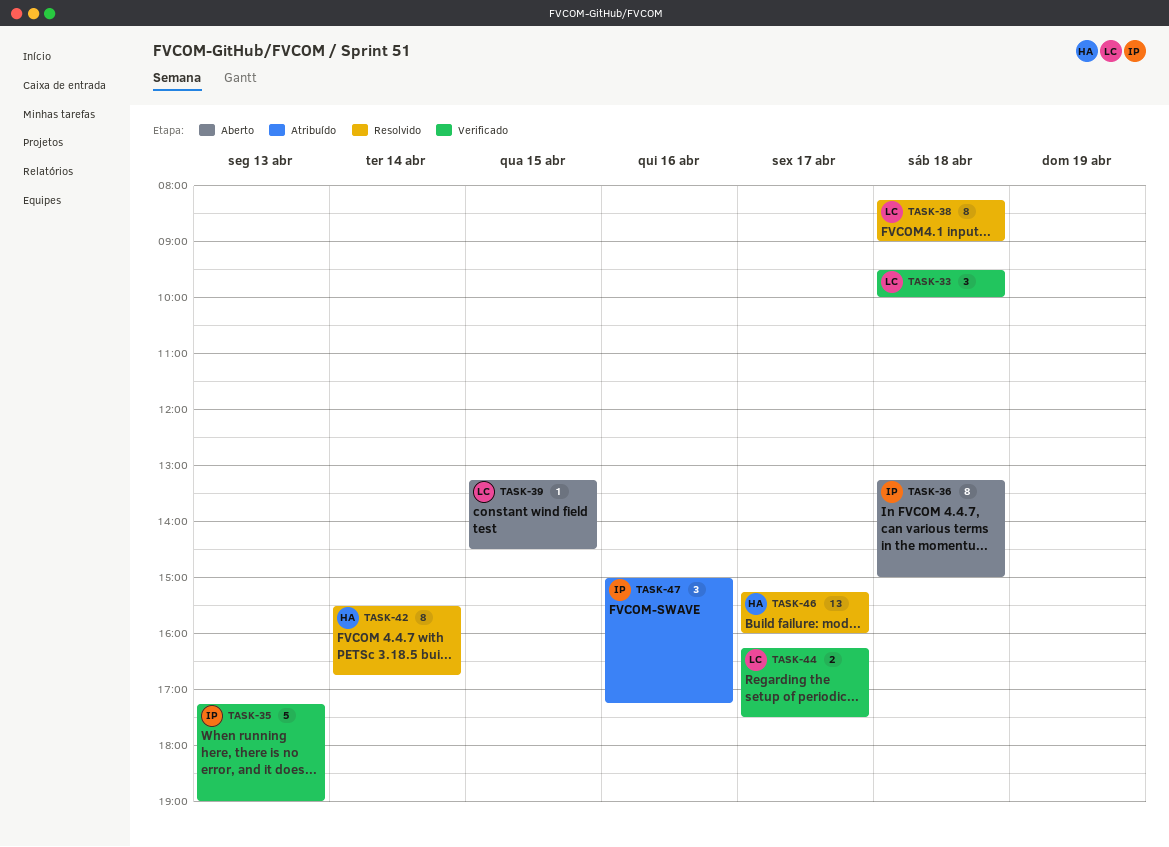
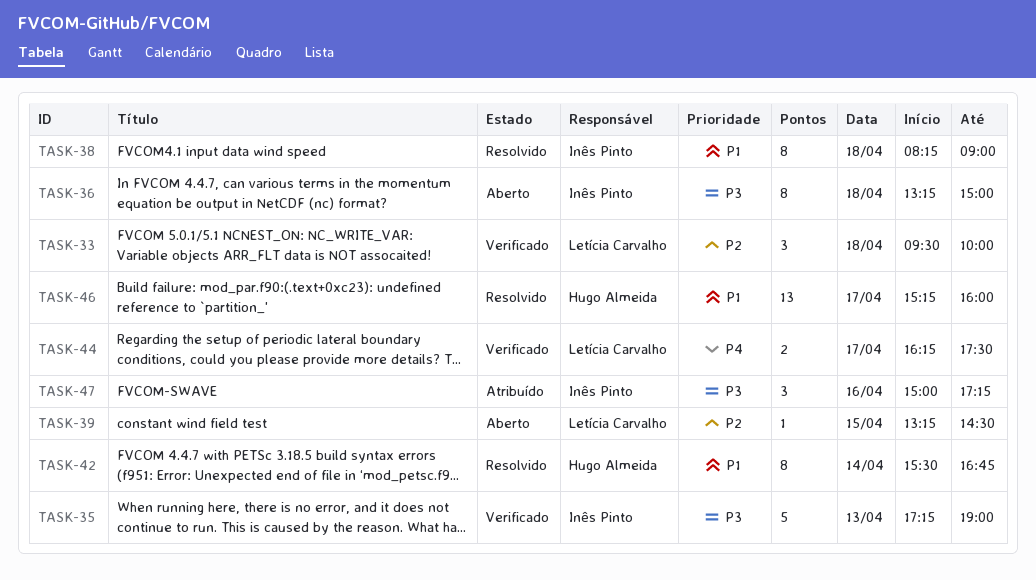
TASK-38, owner: Letícia Carvalho -> Inês Pinto

